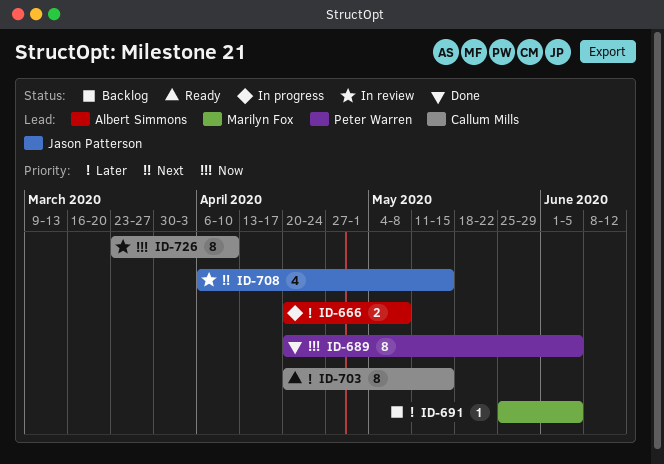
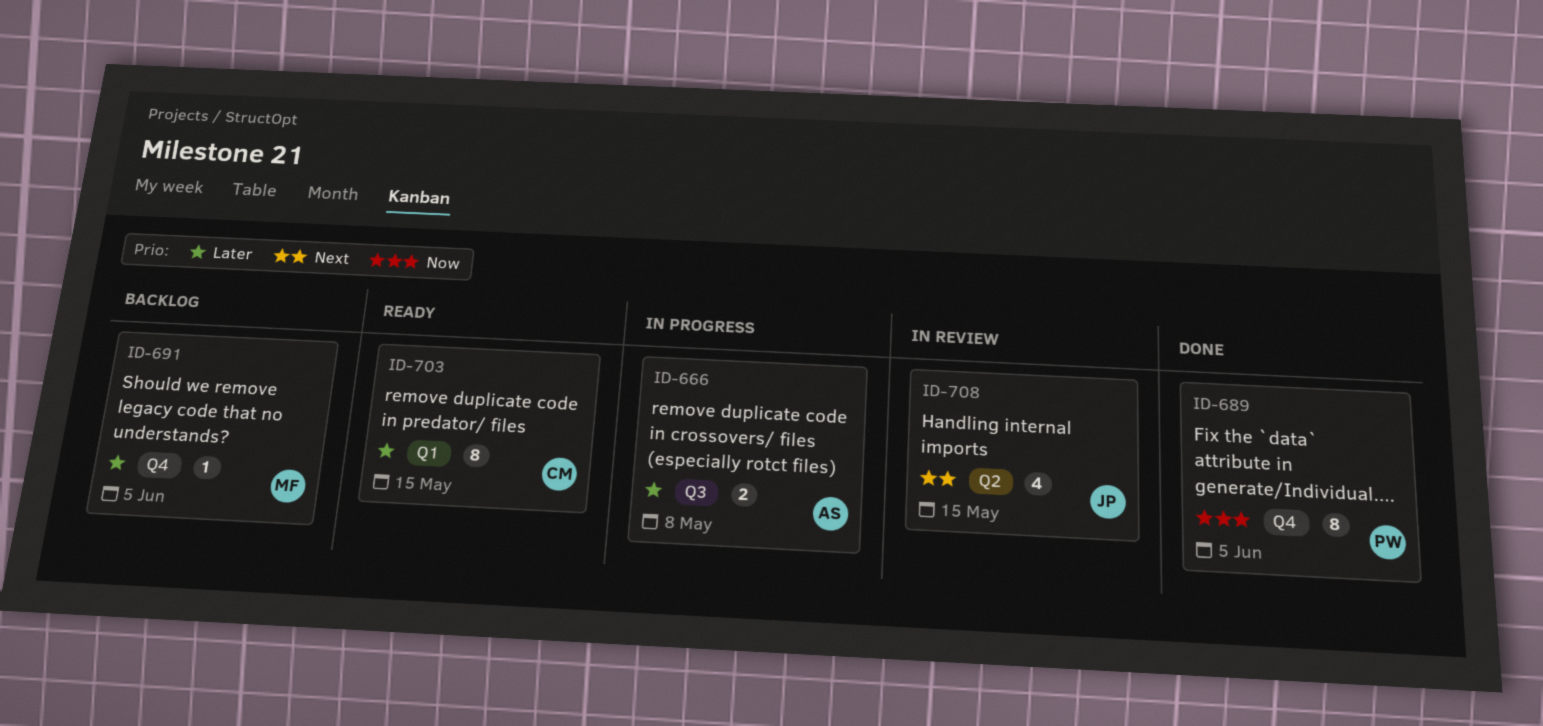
ID-726: present -> none

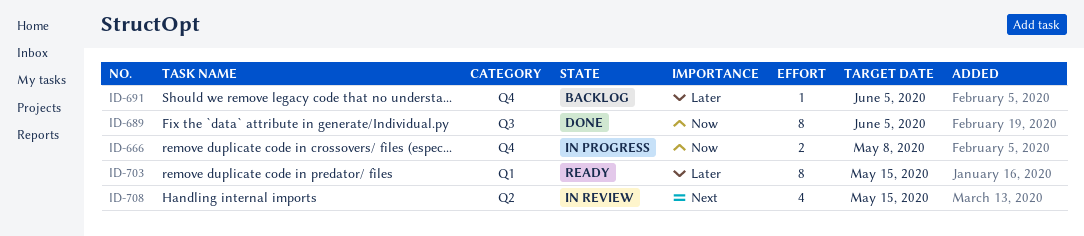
ID-666, priority: Later -> Now
ID-666, label: Q3 -> Q4
ID-689, label: Q4 -> Q3

